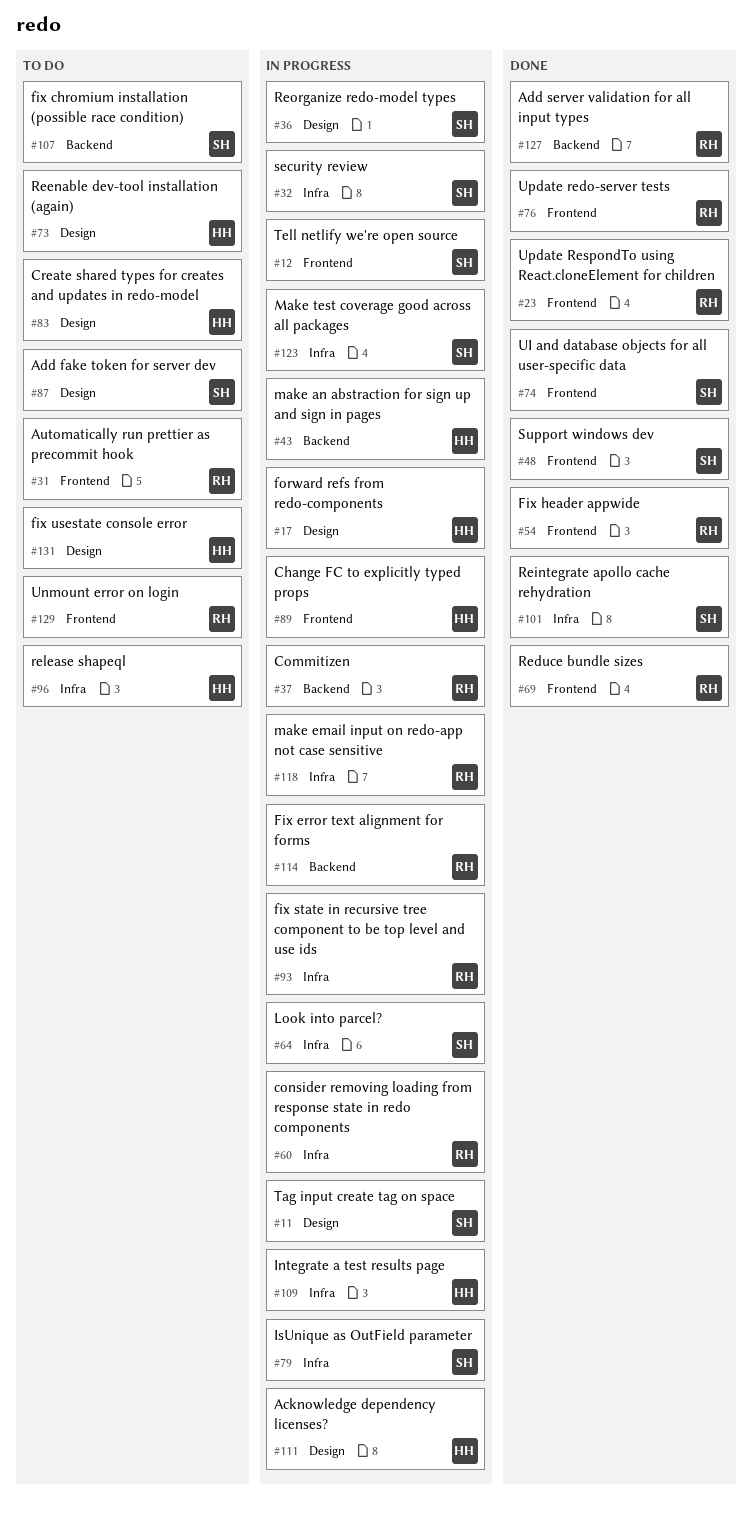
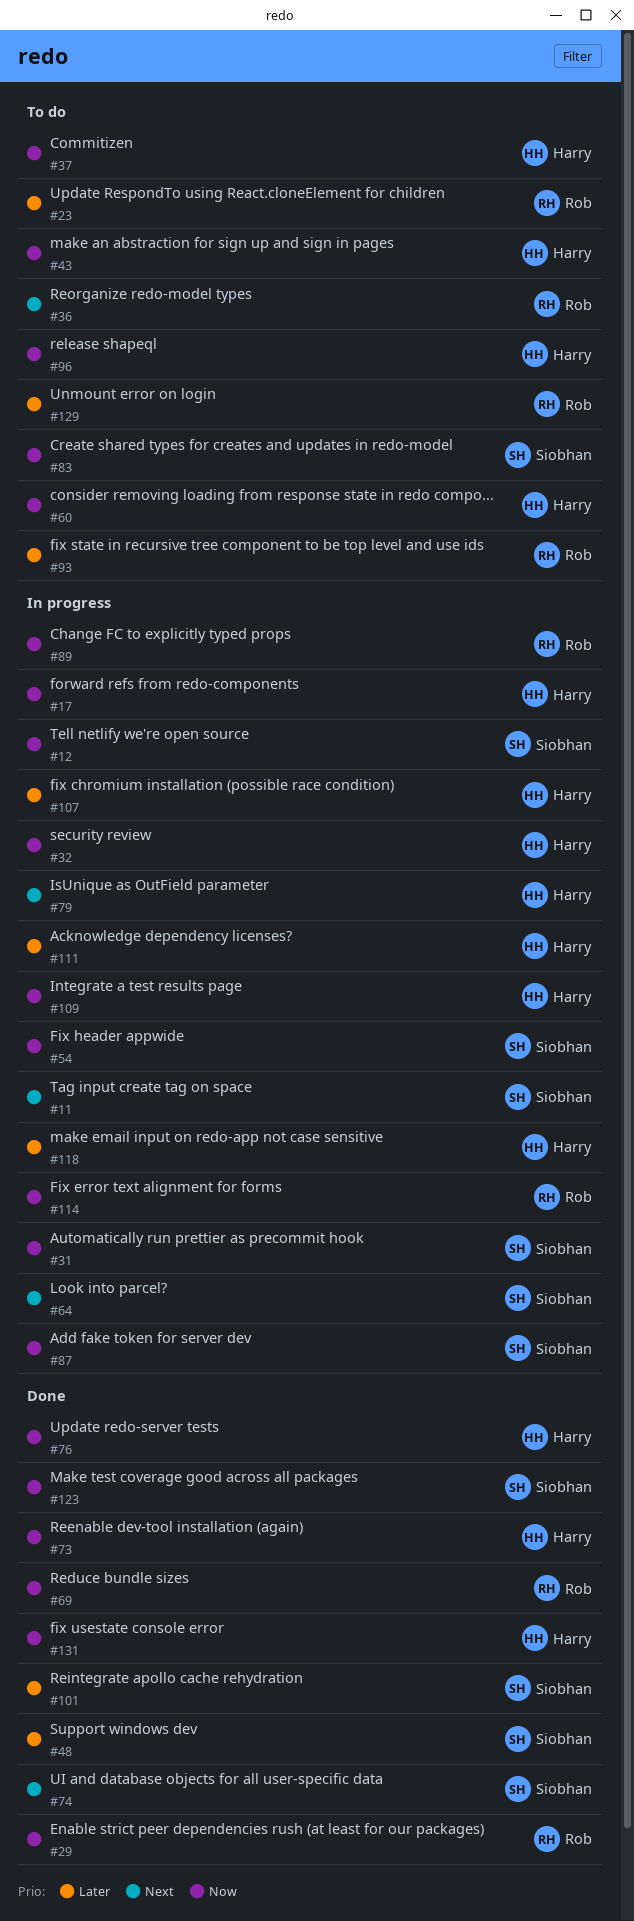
#23, status: Done -> To do
#29: none -> present
#31, status: To do -> In progress
#31, owner: Rob -> Siobhan
#32, owner: Siobhan -> Harry
#36, status: In progress -> To do
#36, owner: Siobhan -> Rob
#37, status: In progress -> To do
#37, owner: Rob -> Harry
#43, status: In progress -> To do
#54, status: Done -> In progress
#54, owner: Rob -> Siobhan
#60, status: In progress -> To do
#60, owner: Rob -> Harry
#73, status: To do -> Done
#76, owner: Rob -> Harry
#79, owner: Siobhan -> Harry
#83, owner: Harry -> Siobhan
#87, status: To do -> In progress
#89, owner: Harry -> Rob
#93, status: In progress -> To do
#107, status: To do -> In progress
#107, owner: Siobhan -> Harry
#118, owner: Rob -> Harry
#123, status: In progress -> Done
#127: present -> none
#131, status: To do -> Done

